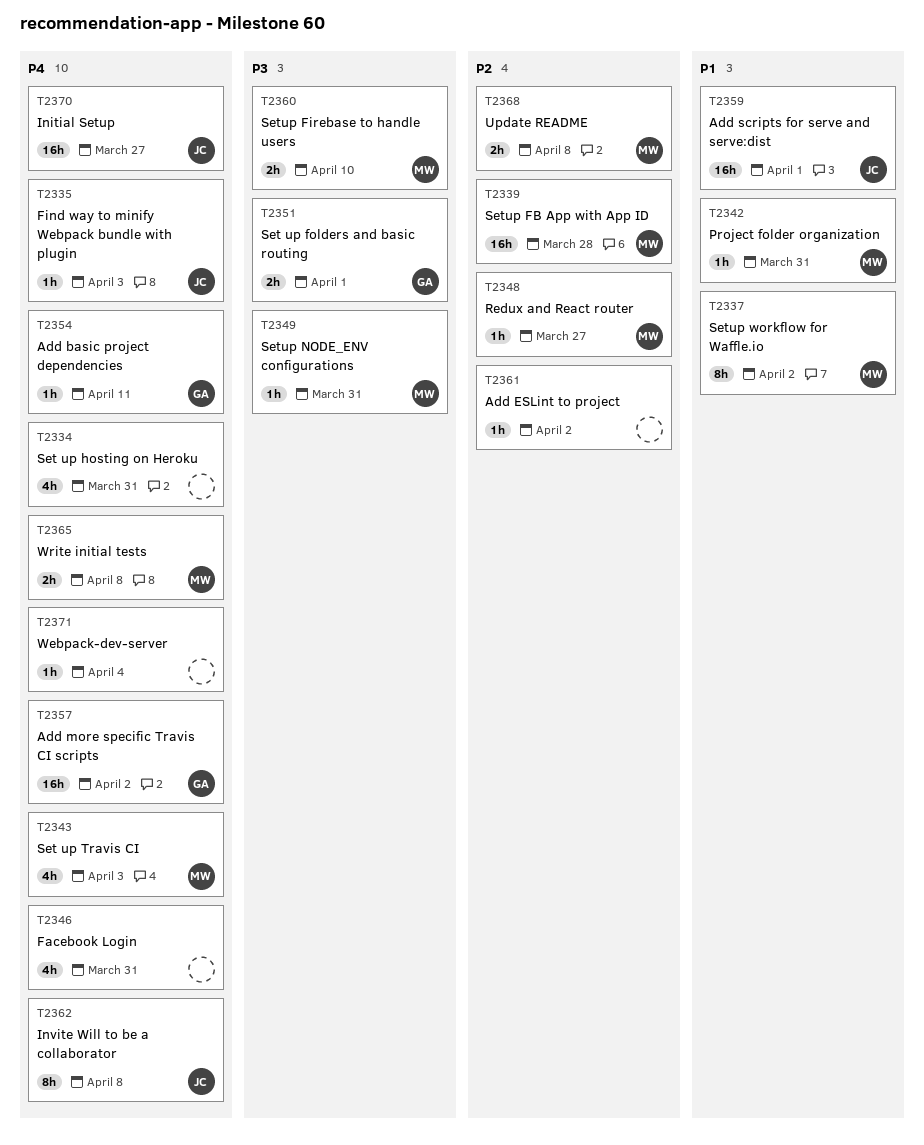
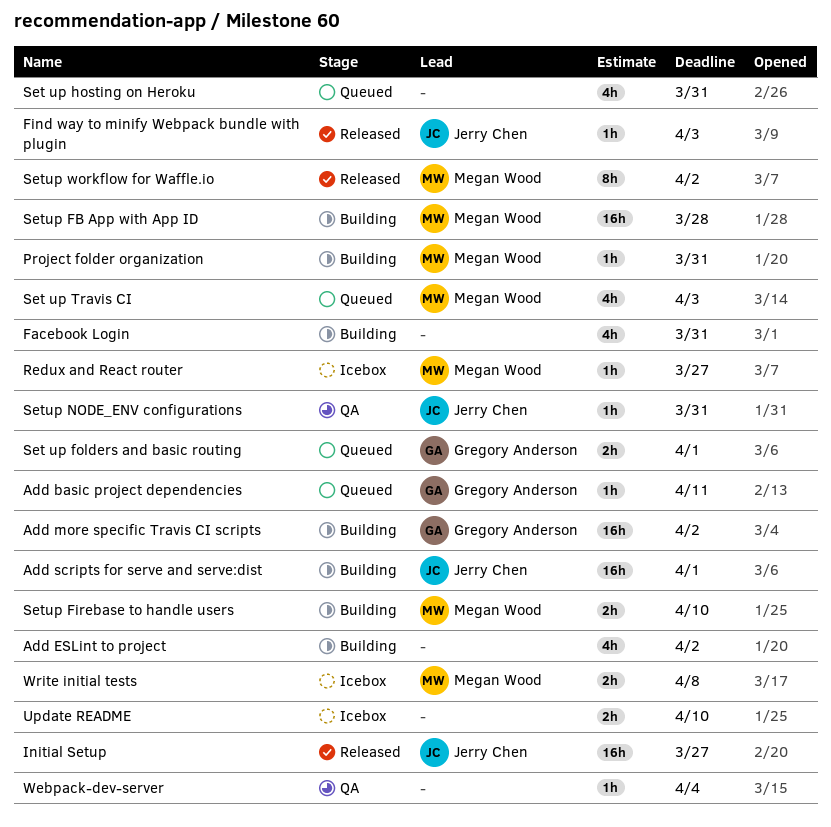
Add ESLint to project, estimate: 1h -> 4h
Invite Will to be a collaborator: present -> none
Setup NODE_ENV configurations, owner: Megan Wood -> Jerry Chen
Update README, owner: Megan Wood -> none
Update README, due: Apr 8 -> Apr 10

